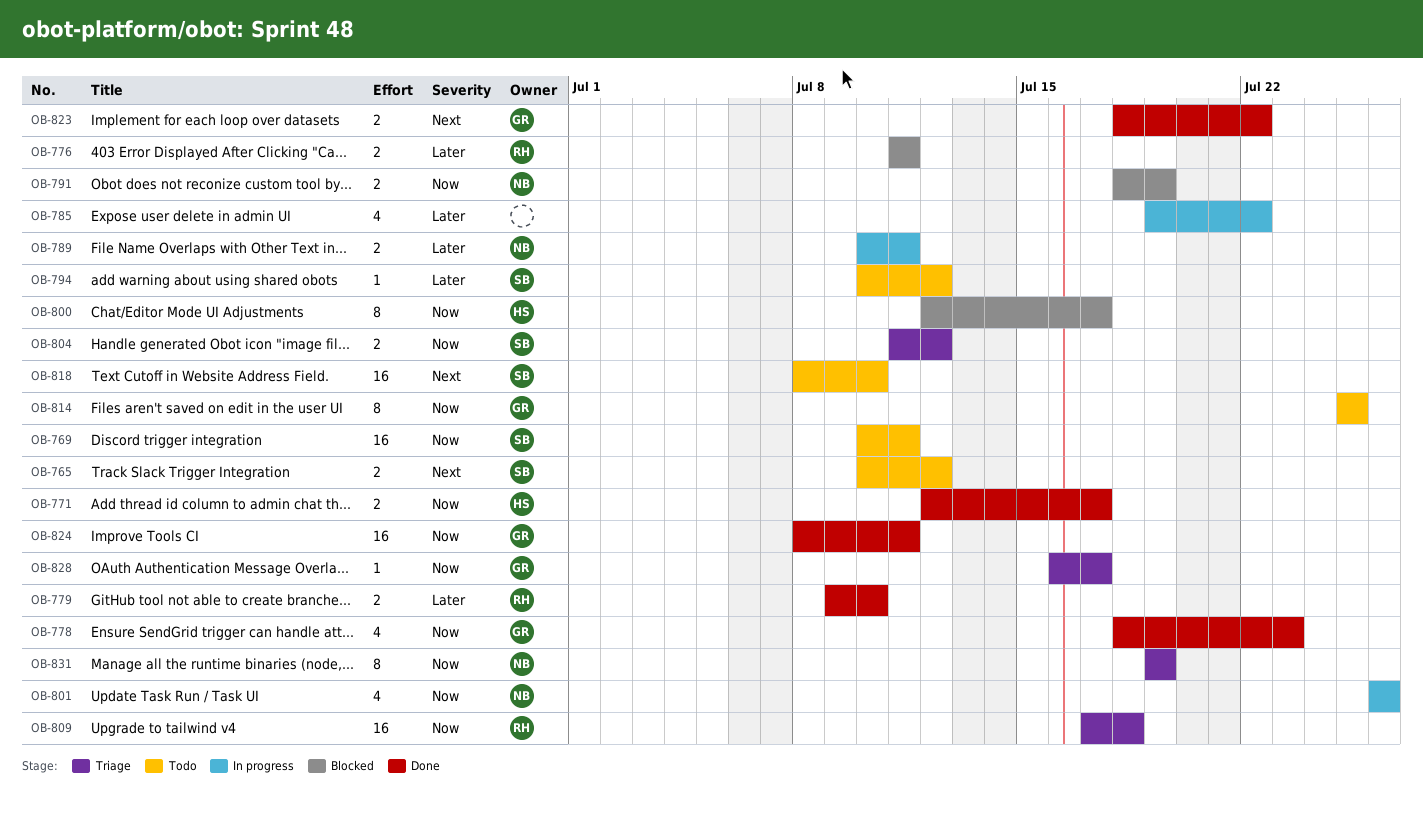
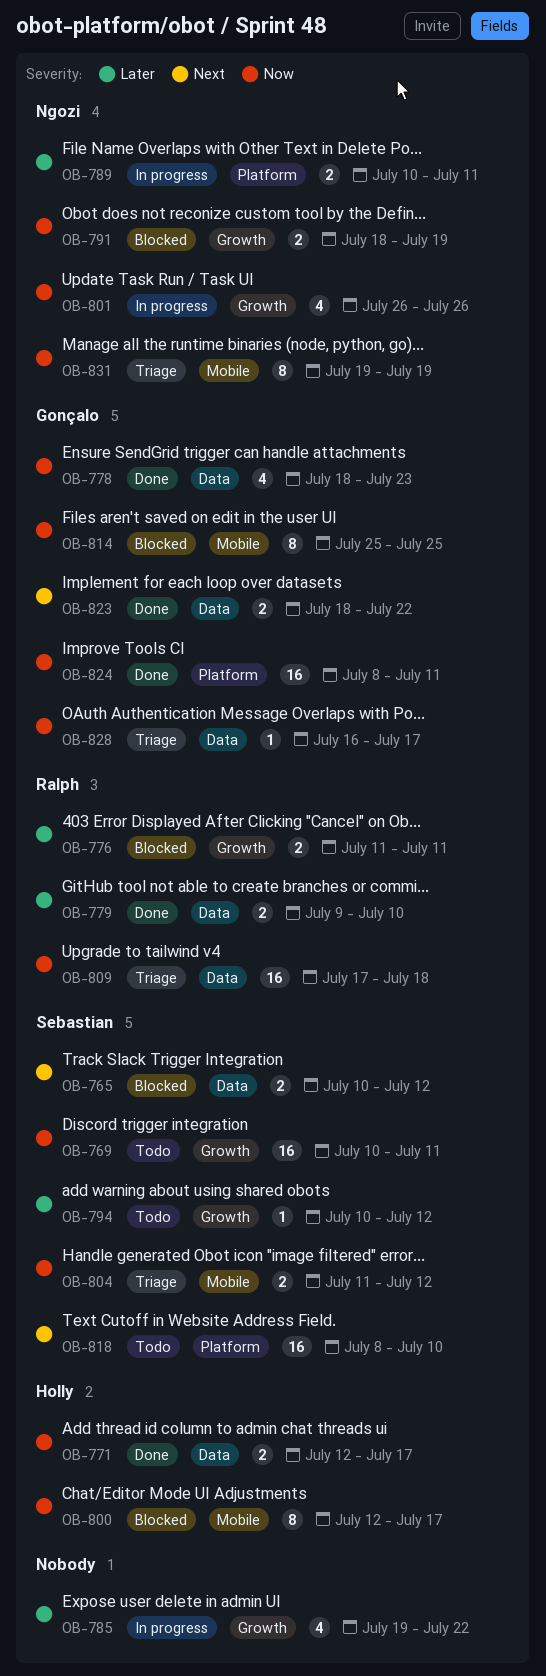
OB-765, status: Todo -> Blocked
OB-814, status: Todo -> Blocked

